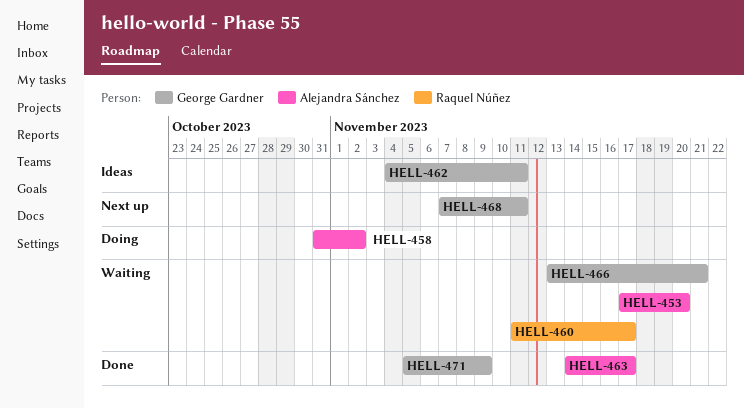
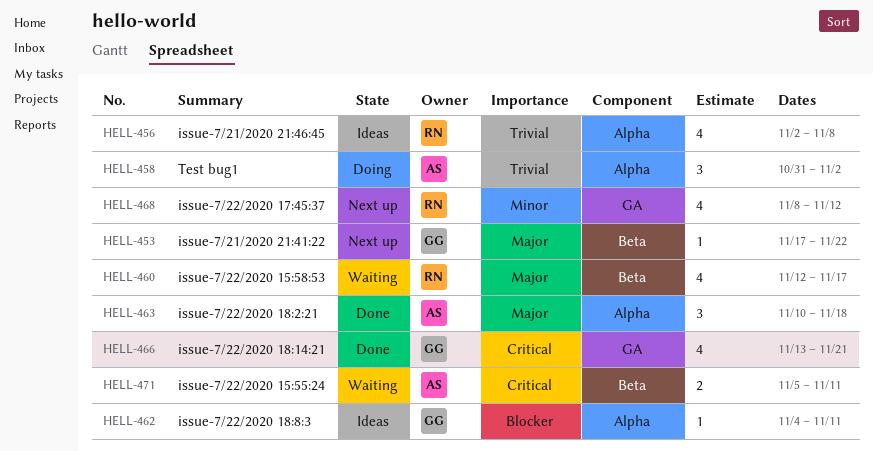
HELL-453, status: Waiting -> Next up
HELL-453, owner: Alejandra Sánchez -> George Gardner
HELL-453, due: Nov 20 -> Nov 22
HELL-456: none -> present
HELL-460, start: Nov 11 -> Nov 12
HELL-463, start: Nov 14 -> Nov 10
HELL-463, due: Nov 17 -> Nov 18
HELL-466, status: Waiting -> Done
HELL-468, owner: George Gardner -> Raquel Núñez
HELL-468, start: Nov 7 -> Nov 8
HELL-468, due: Nov 11 -> Nov 12
HELL-471, status: Done -> Waiting
HELL-471, owner: George Gardner -> Alejandra Sánchez
HELL-471, due: Nov 9 -> Nov 11

